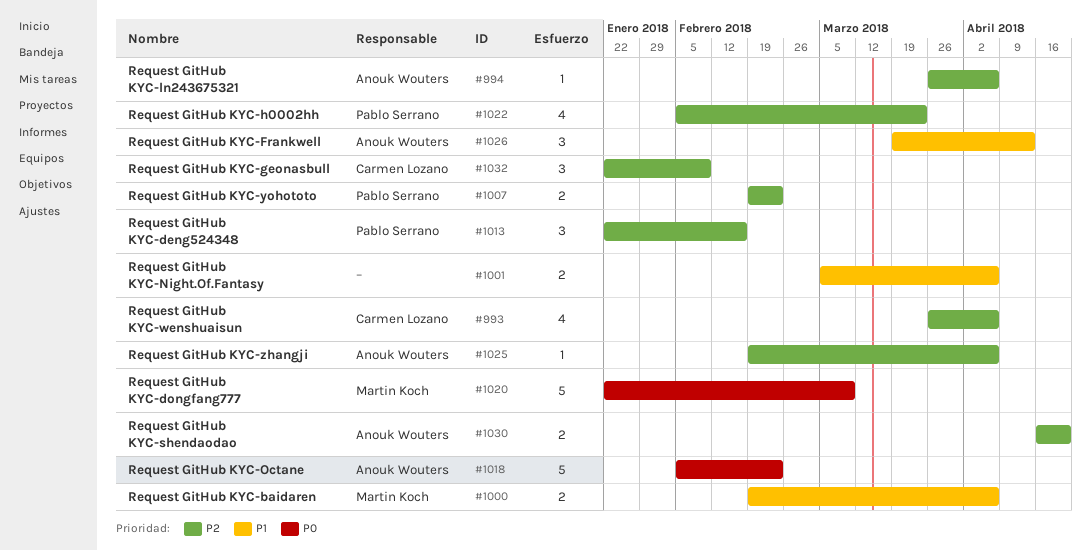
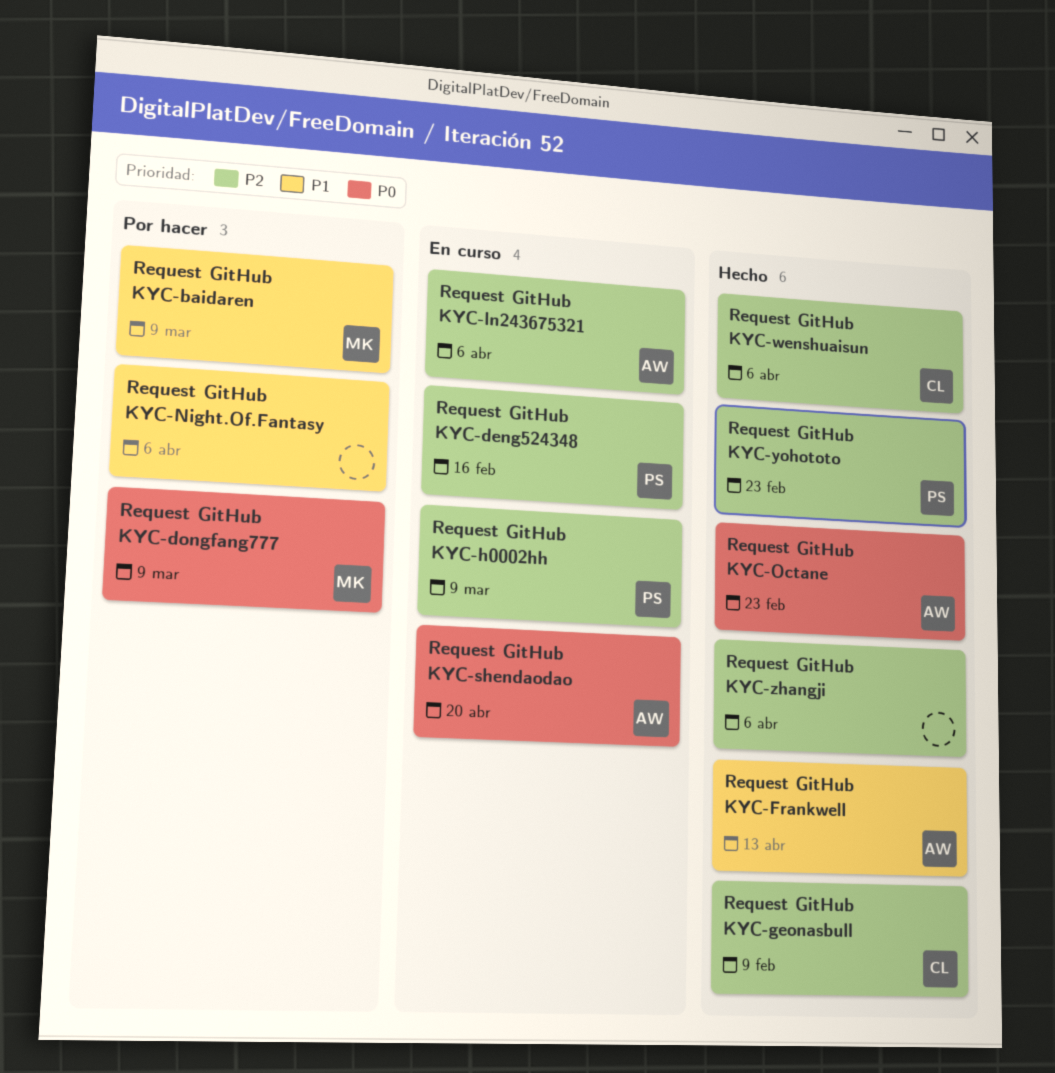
Request GitHub KYC-baidaren, due: Apr 6 -> Mar 9
Request GitHub KYC-h0002hh, due: Mar 23 -> Mar 9
Request GitHub KYC-shendaodao, priority: P2 -> P0
Request GitHub KYC-zhangji, owner: Anouk Wouters -> none

